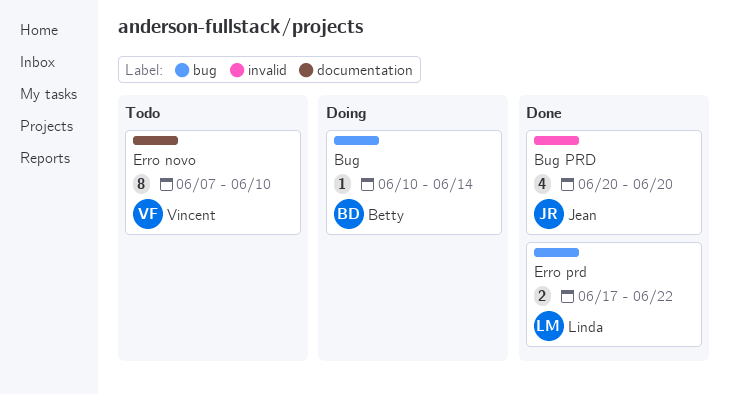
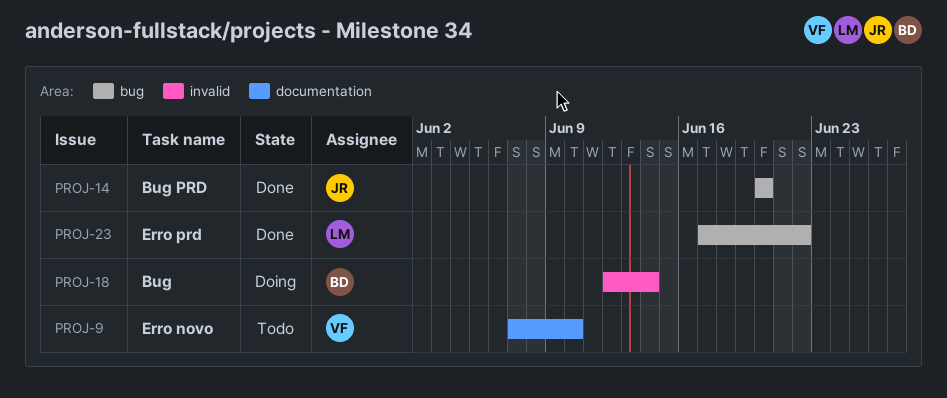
Bug, label: bug -> invalid
Bug, start: Jun 10 -> Jun 12
Bug PRD, label: invalid -> bug

